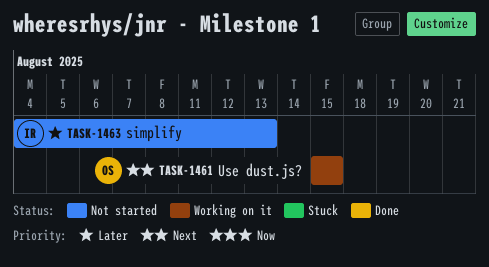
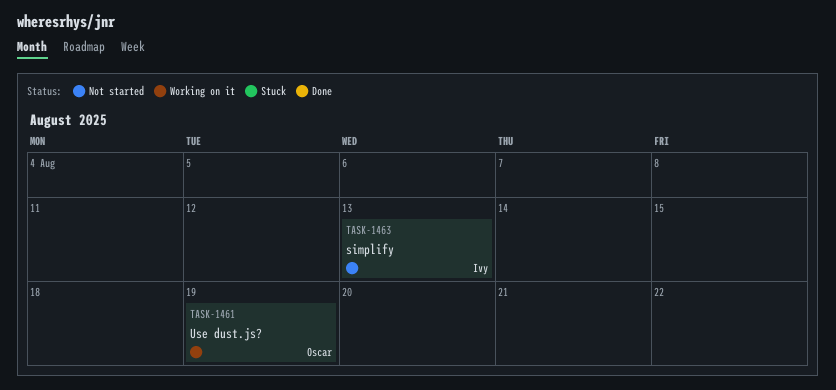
TASK-1461, due: Aug 15 -> Aug 19

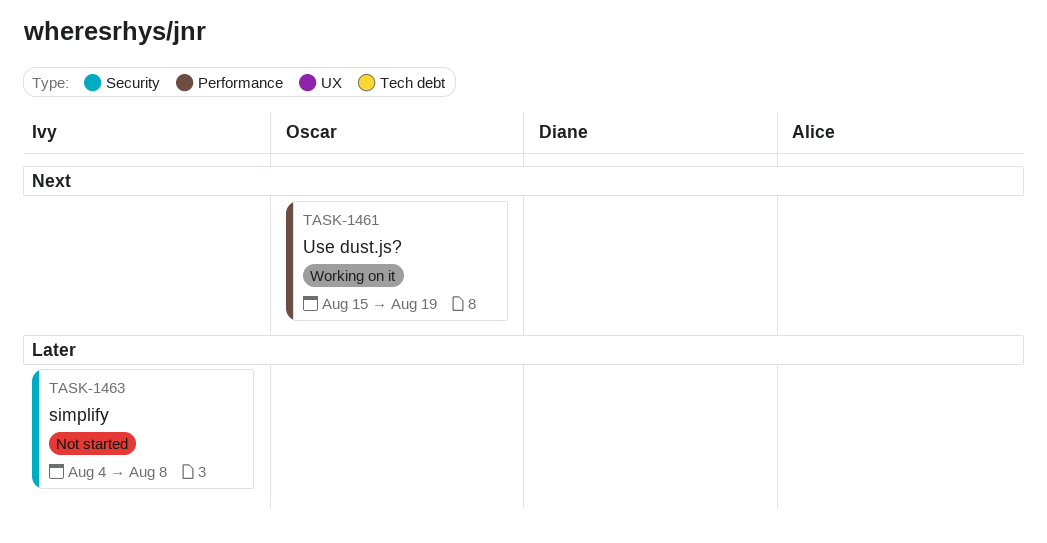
TASK-1463, due: Aug 13 -> Aug 8

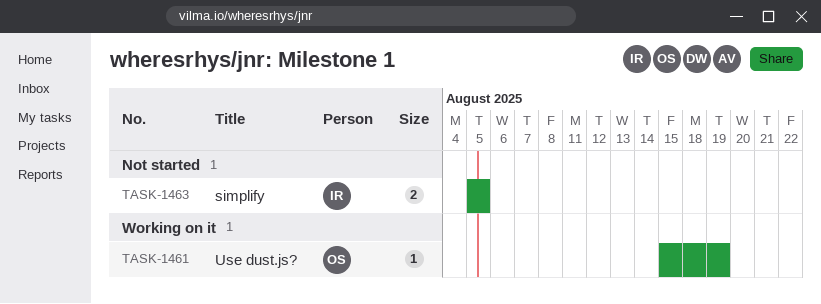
TASK-1463, start: Aug 4 -> Aug 5
TASK-1463, due: Aug 8 -> Aug 5

